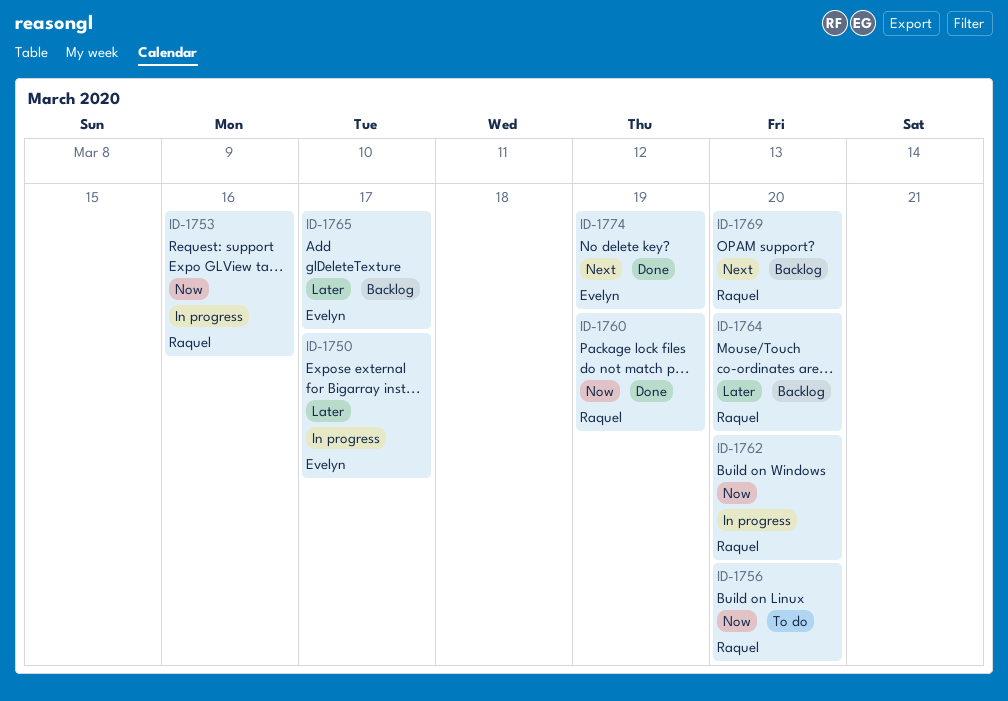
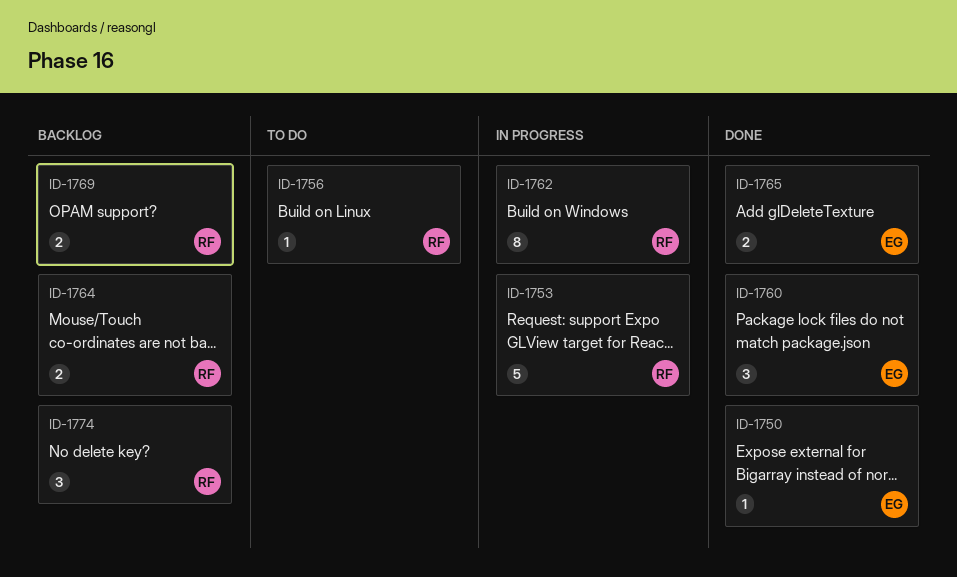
ID-1750, status: In progress -> Done
ID-1760, owner: Raquel -> Evelyn
ID-1765, status: Backlog -> Done
ID-1774, status: Done -> Backlog
ID-1774, owner: Evelyn -> Raquel

